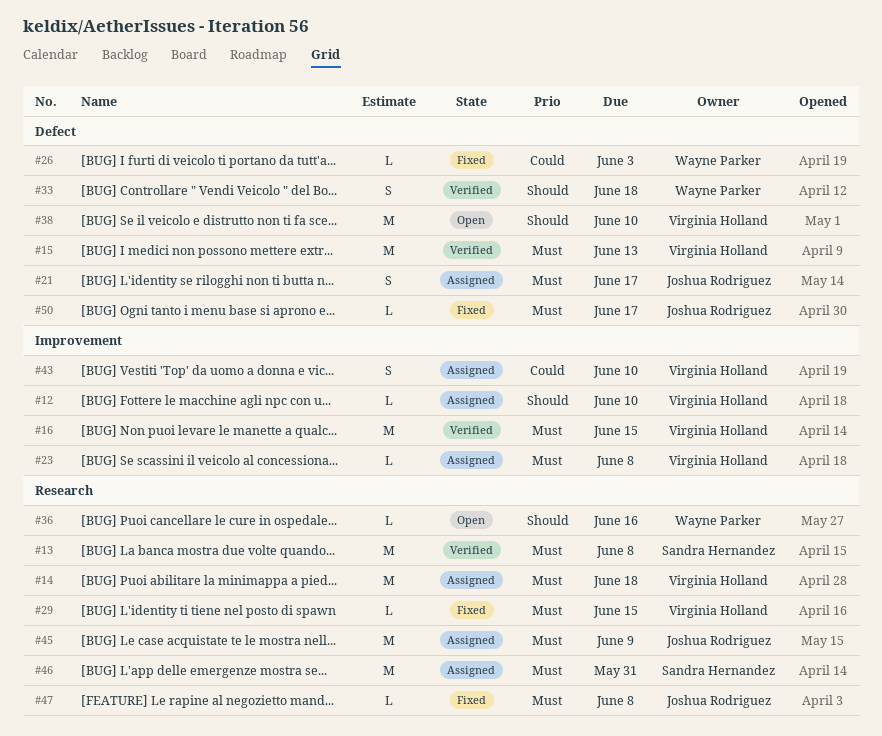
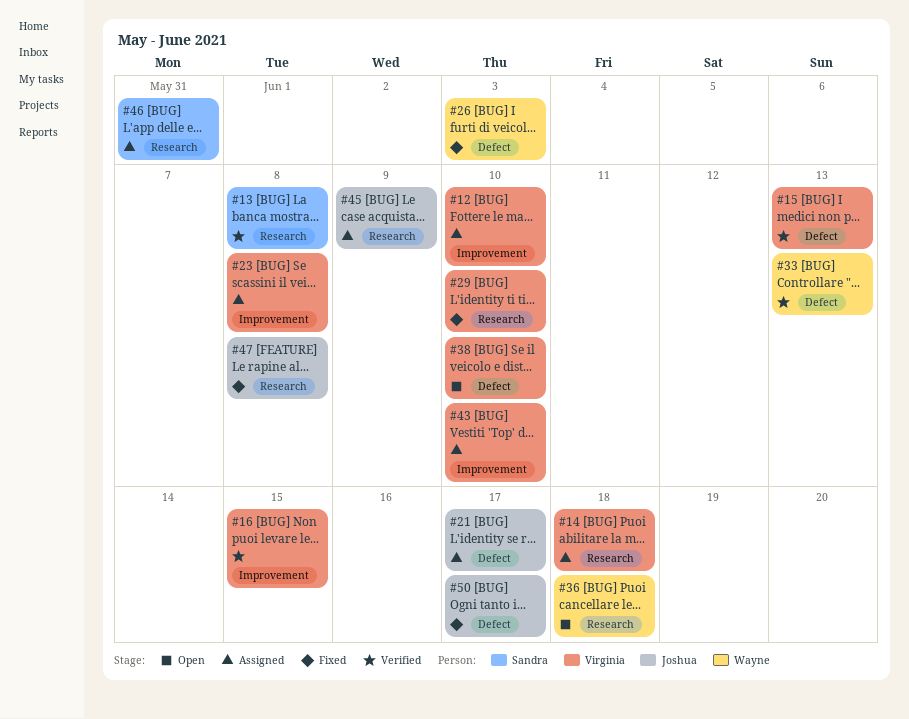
#29, due: Jun 15 -> Jun 10
#33, due: Jun 18 -> Jun 13
#36, due: Jun 16 -> Jun 18

